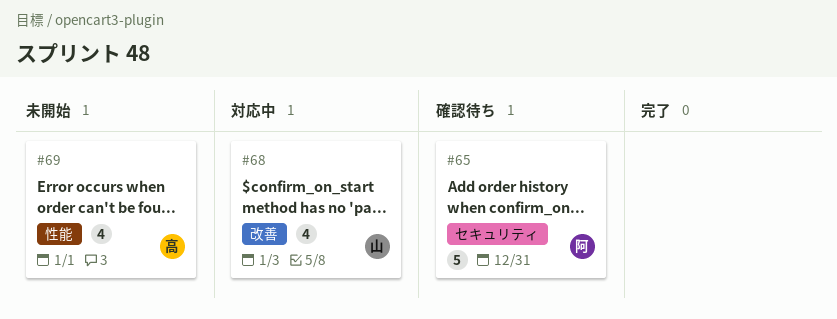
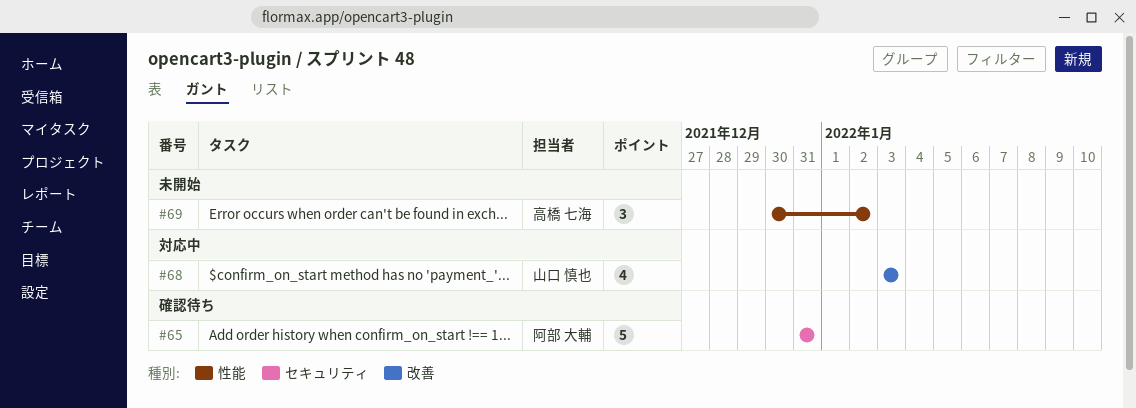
#69, estimate: 4 -> 3
#69, due: Jan 1 -> Jan 2

